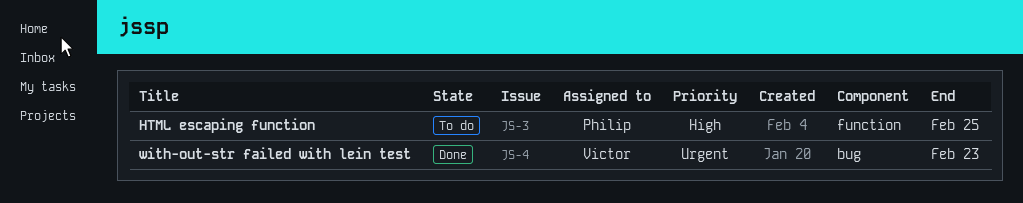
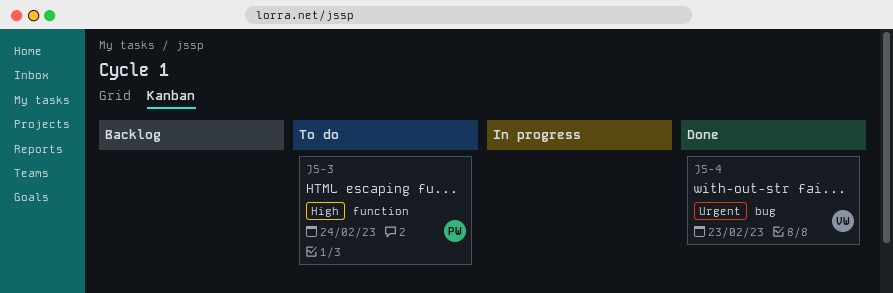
JS-3, due: Feb 25 -> Feb 24

